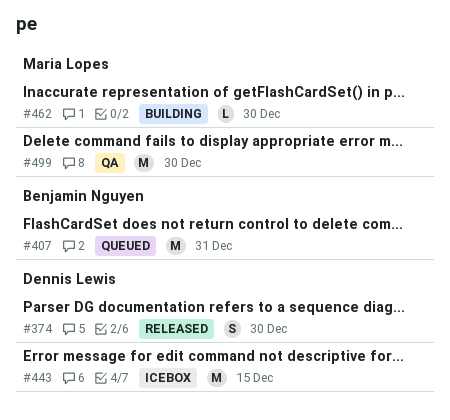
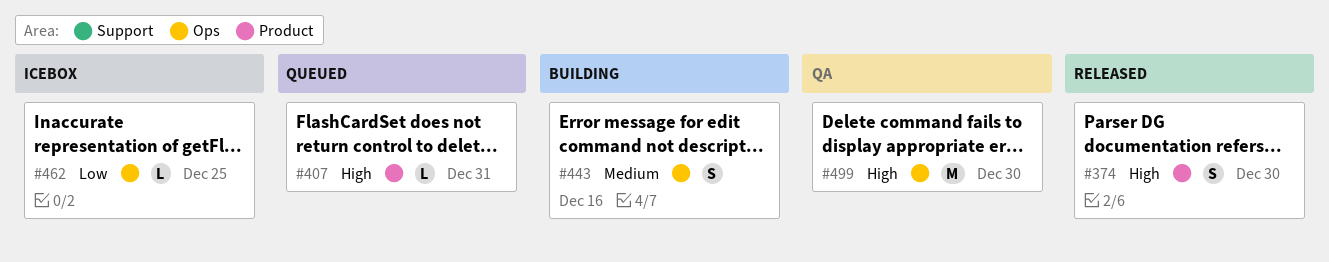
#407, estimate: M -> L
#443, status: Icebox -> Building
#443, estimate: M -> S
#443, due: Dec 15 -> Dec 16
#462, status: Building -> Icebox
#462, due: Dec 30 -> Dec 25

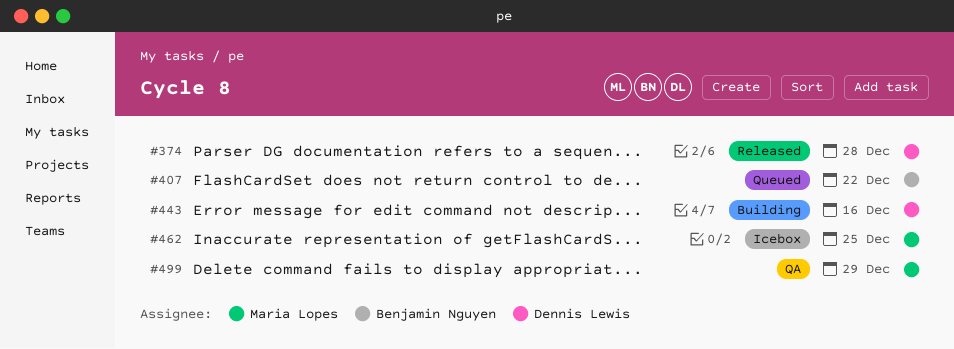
#374, due: Dec 30 -> Dec 28
#407, due: Dec 31 -> Dec 22
#499, due: Dec 30 -> Dec 29

